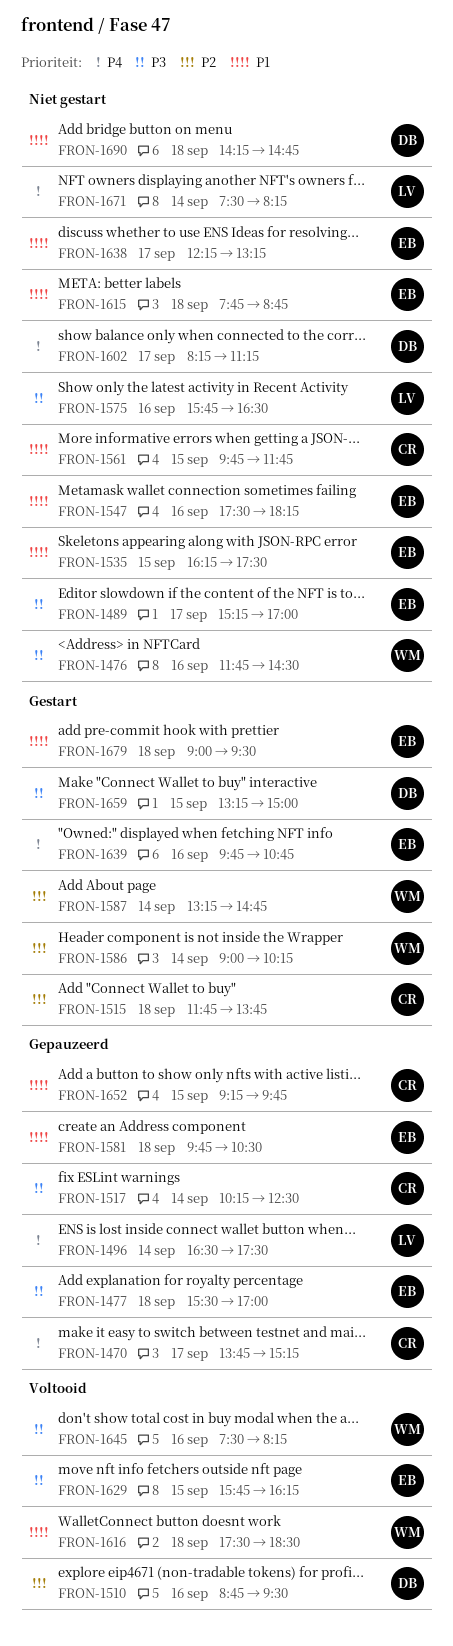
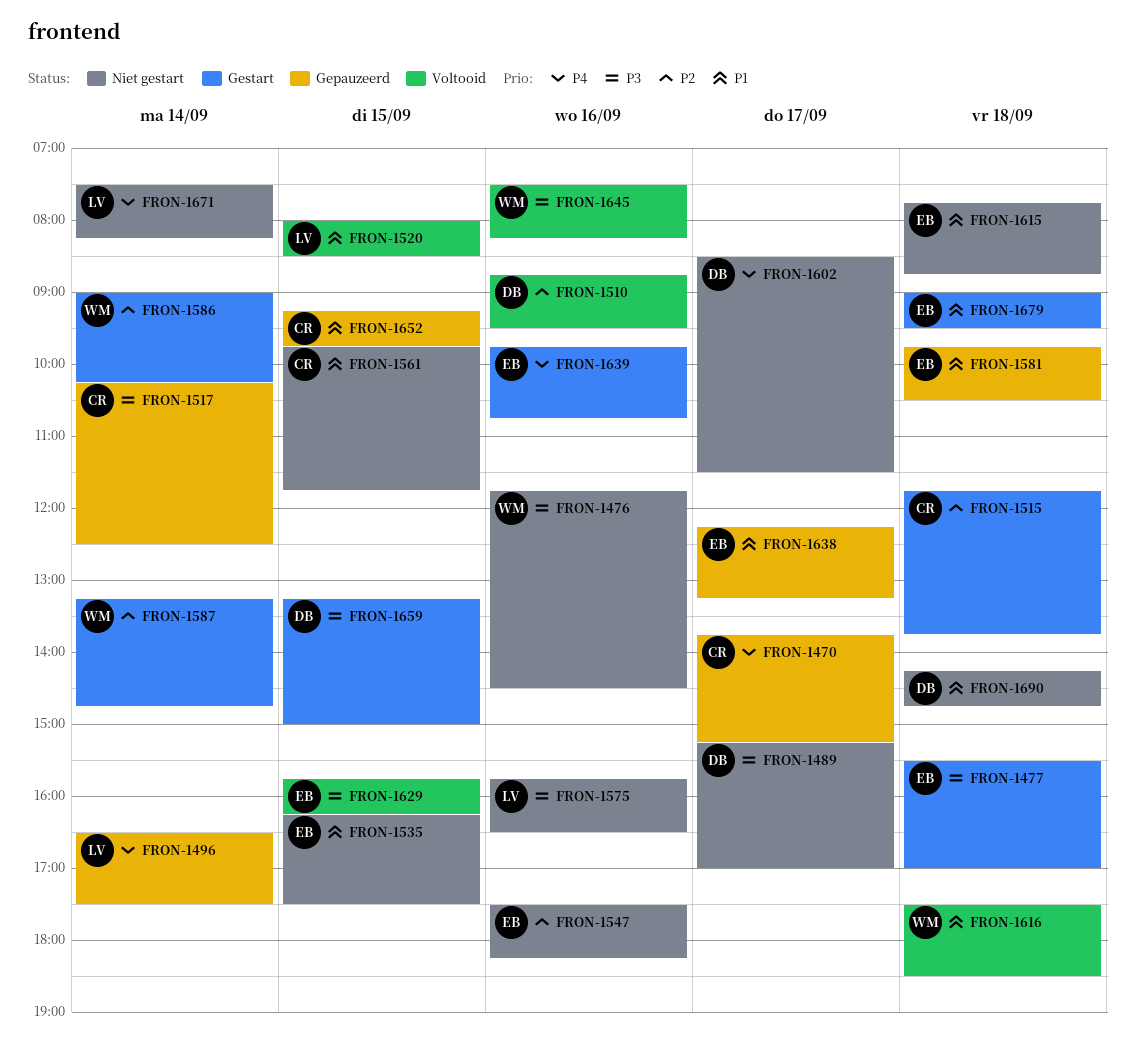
FRON-1477, status: Gepauzeerd -> Gestart
FRON-1489, owner: EB -> DB
FRON-1520: none -> present
FRON-1547, priority: P1 -> P2
FRON-1602, begins: 08:15 -> 08:30
FRON-1602, ends: 11:15 -> 11:30
FRON-1638, status: Niet gestart -> Gepauzeerd

